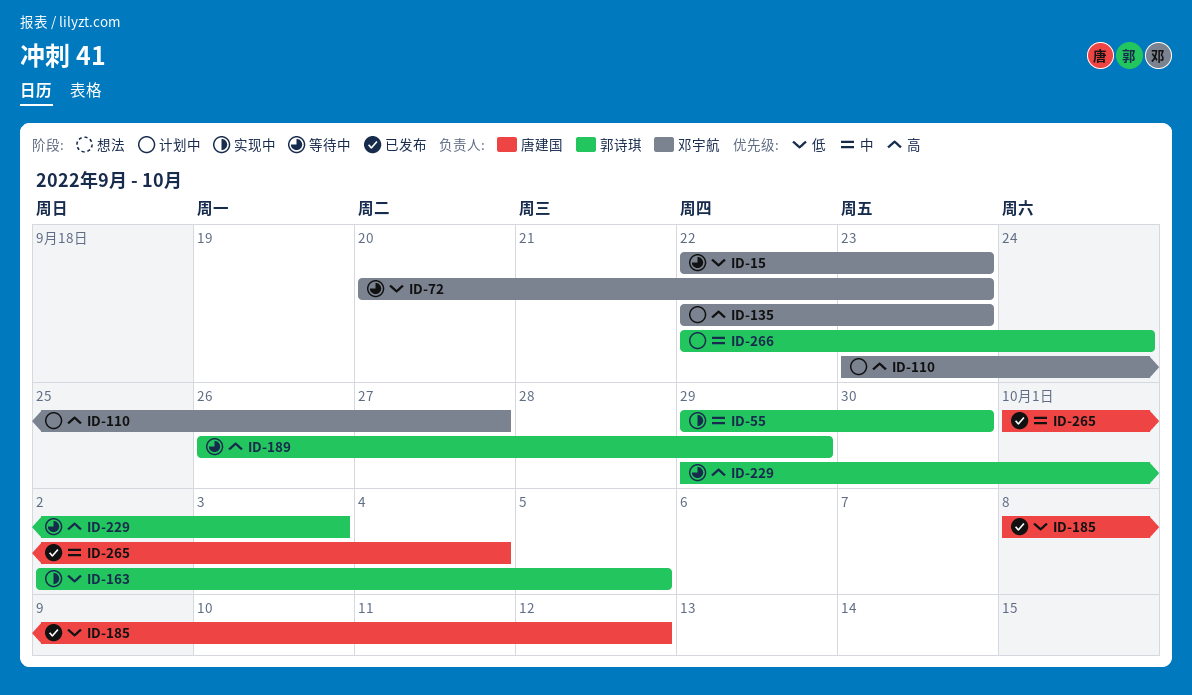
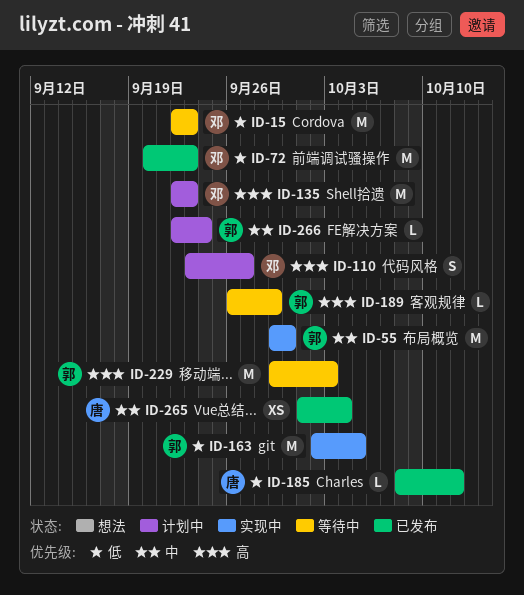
ID-72, status: 等待中 -> 已发布

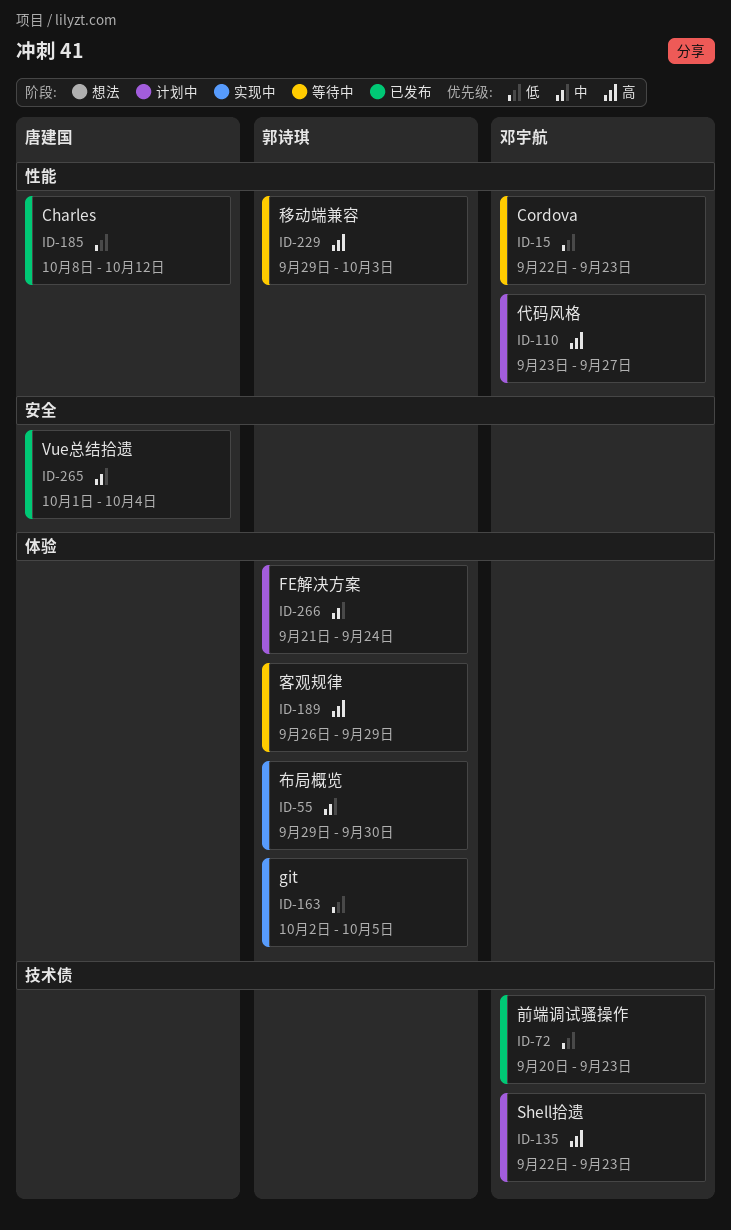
ID-266, start: Sep 22 -> Sep 21

